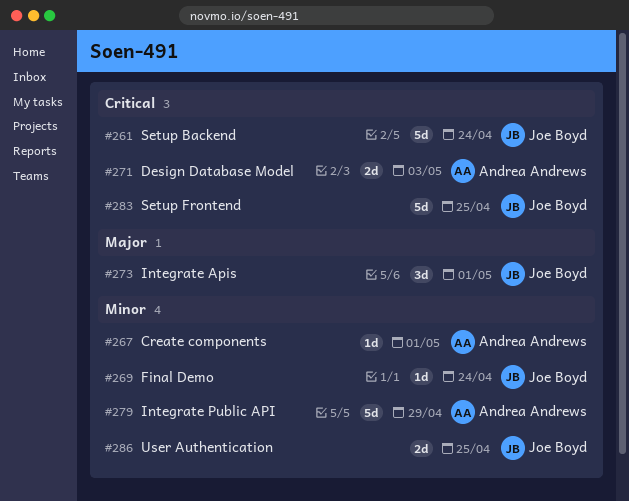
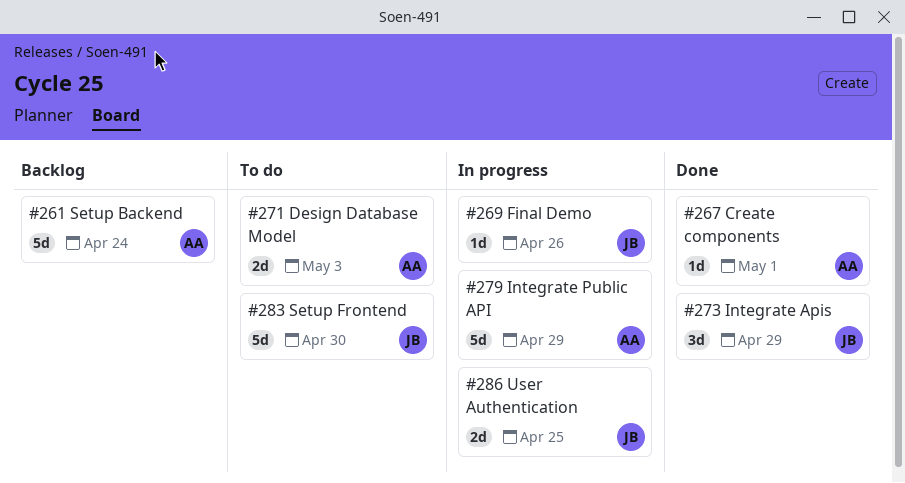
#261, owner: Joe Boyd -> Andrea Andrews
#269, due: Apr 24 -> Apr 26
#273, due: May 1 -> Apr 29
#283, due: Apr 25 -> Apr 30

